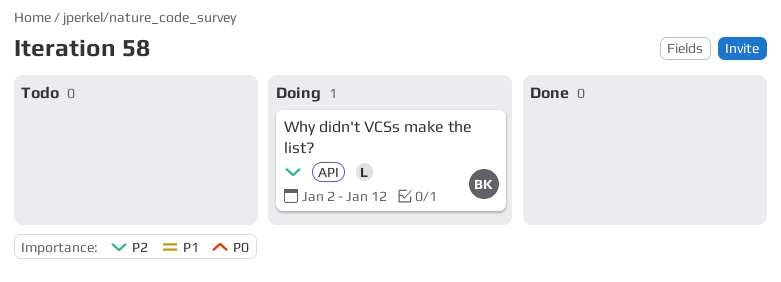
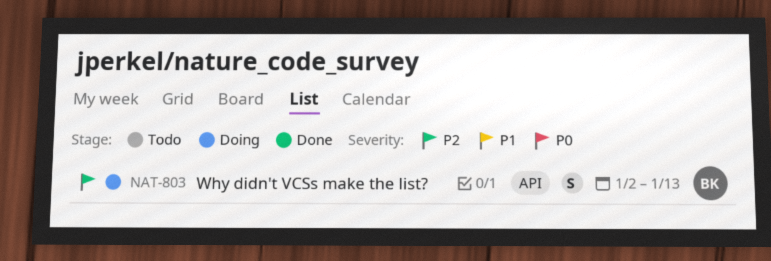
Why didn't VCSs make the list?, estimate: L -> S
Why didn't VCSs make the list?, due: Jan 12 -> Jan 13

